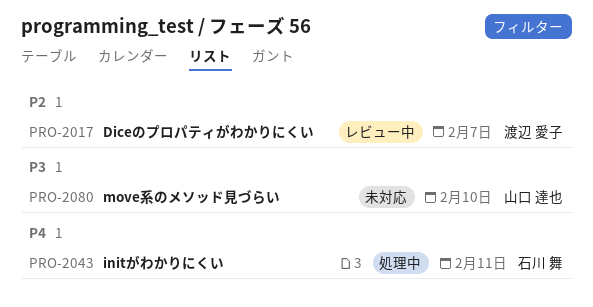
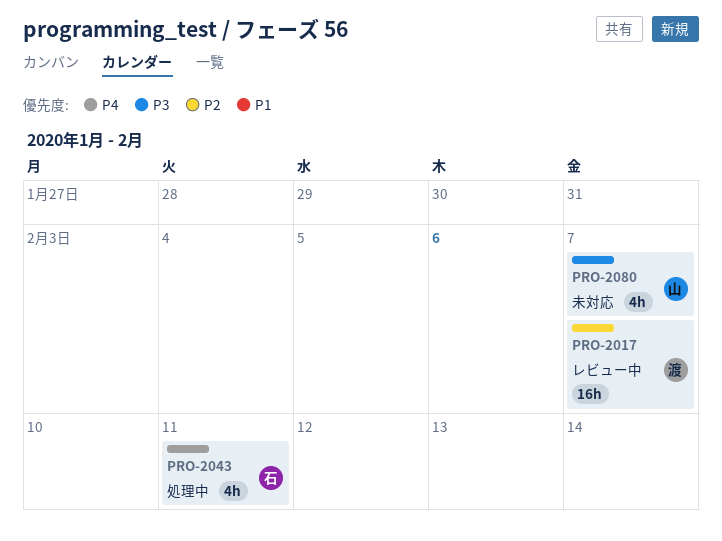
PRO-2080, due: Feb 10 -> Feb 7

